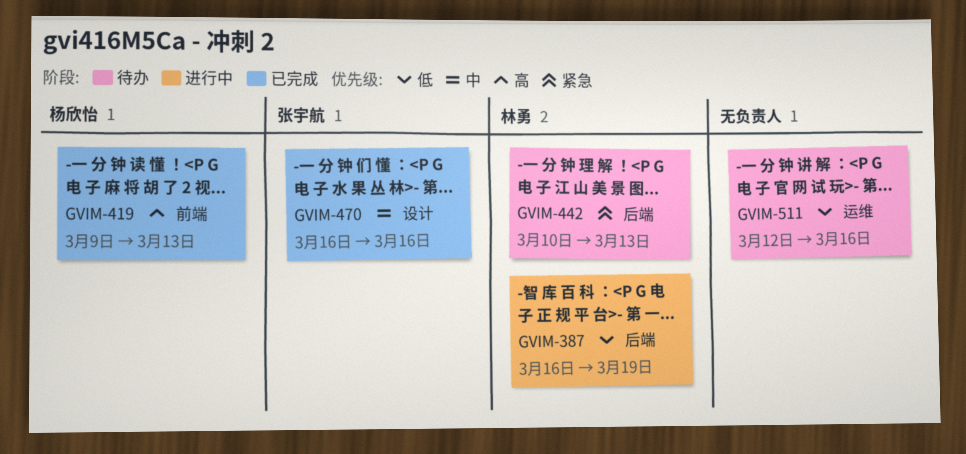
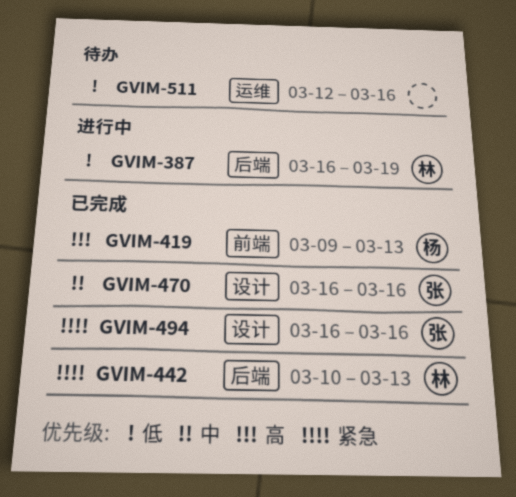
GVIM-442, status: 待办 -> 已完成
GVIM-494: none -> present

